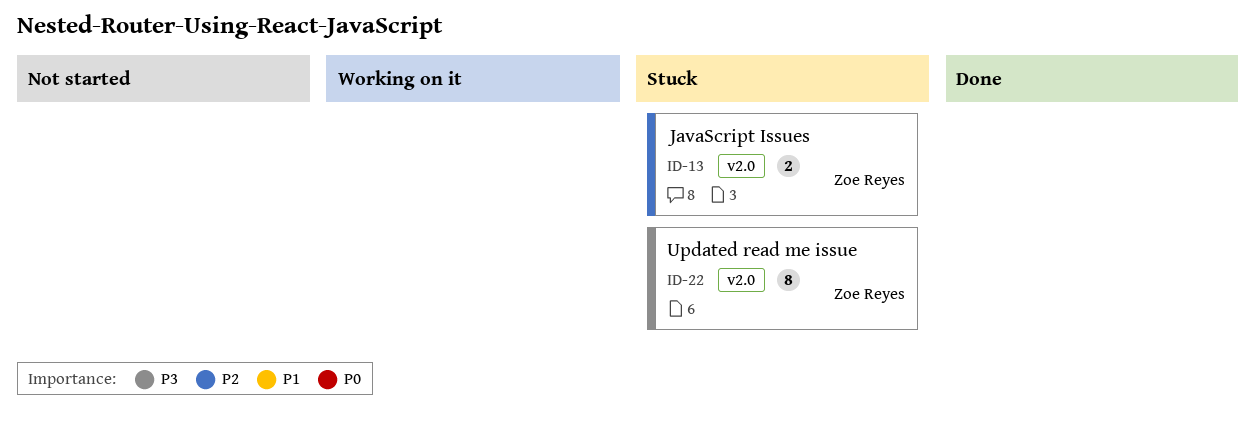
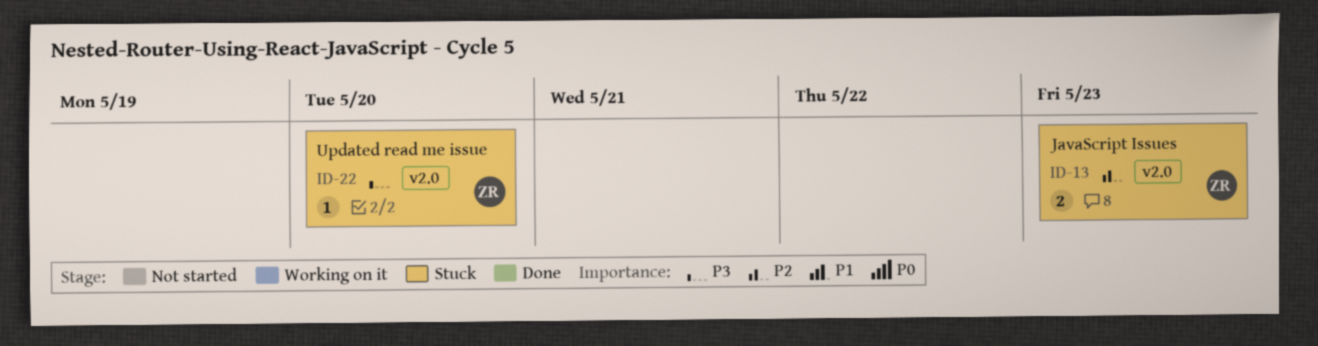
ID-22, estimate: 8 -> 1

